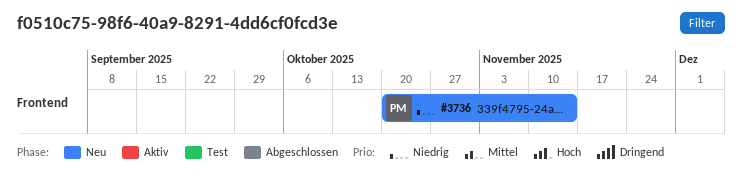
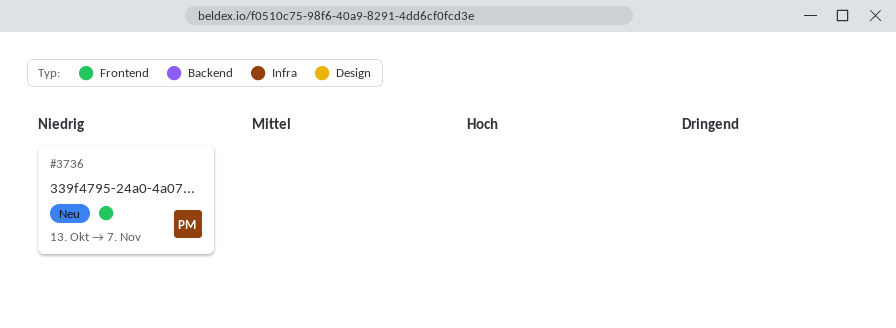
#3736, start: Oct 20 -> Oct 13
#3736, due: Nov 14 -> Nov 7

